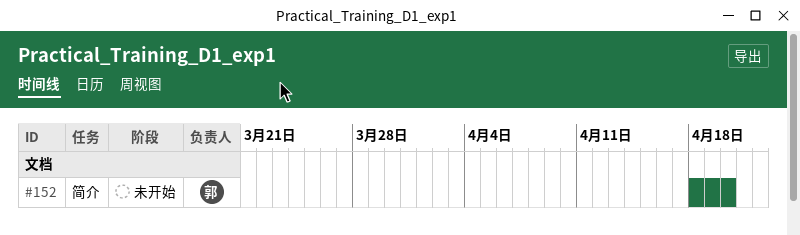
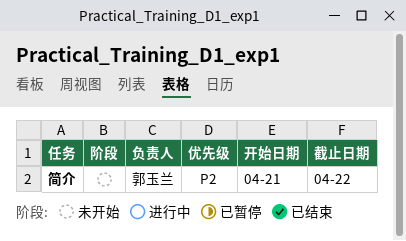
简介, start: Apr 18 -> Apr 21
简介, due: Apr 20 -> Apr 22

